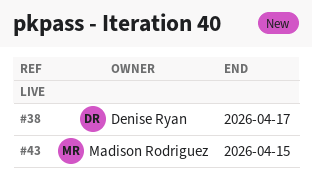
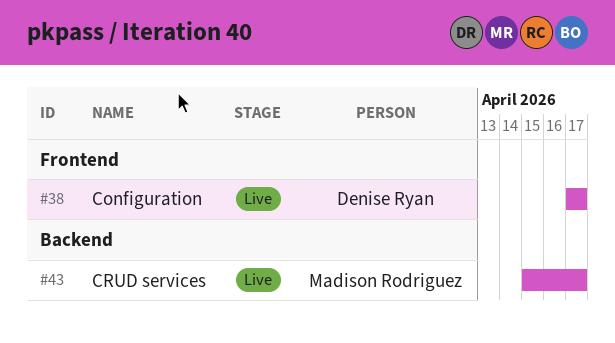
#43, due: Apr 15 -> Apr 17

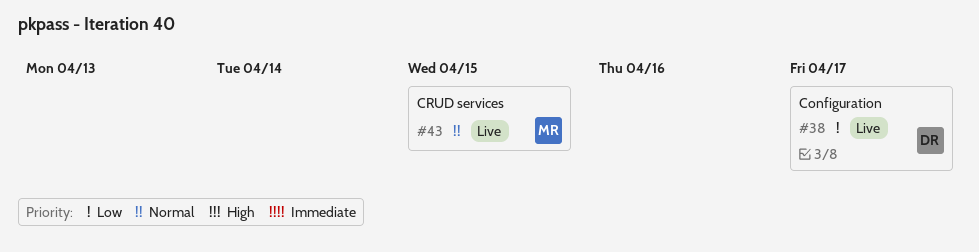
#43, due: Apr 17 -> Apr 15

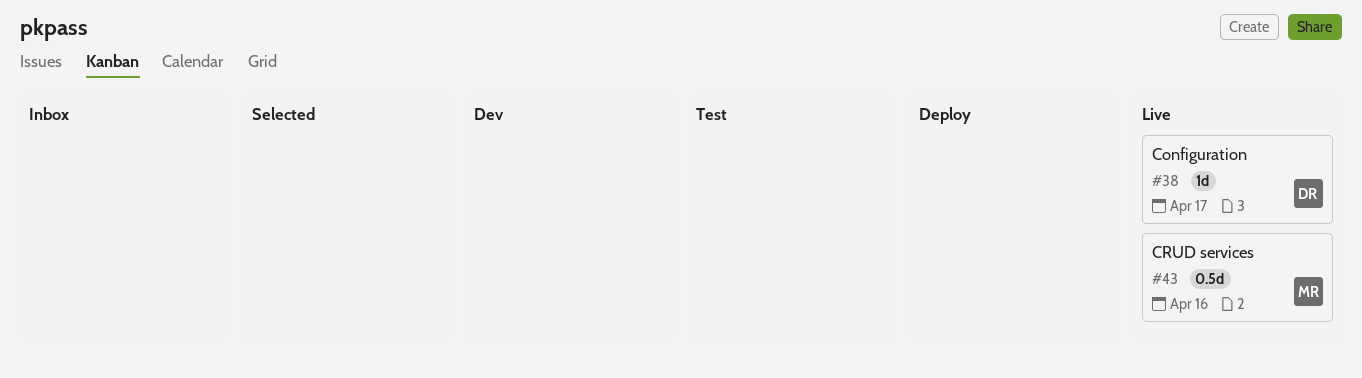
#43, due: Apr 15 -> Apr 16

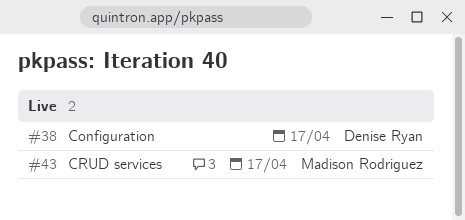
#43, due: Apr 16 -> Apr 17

